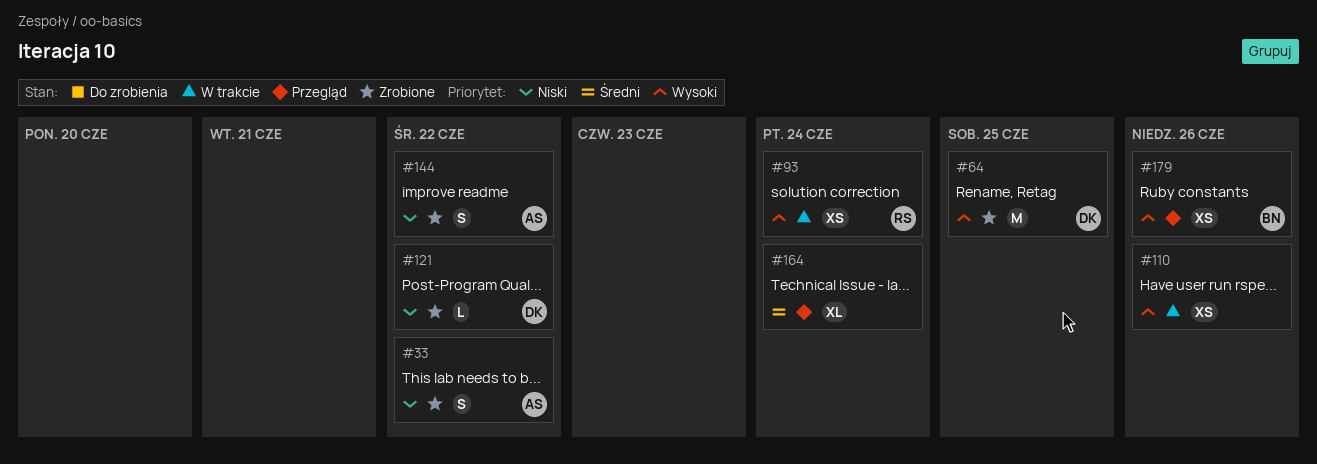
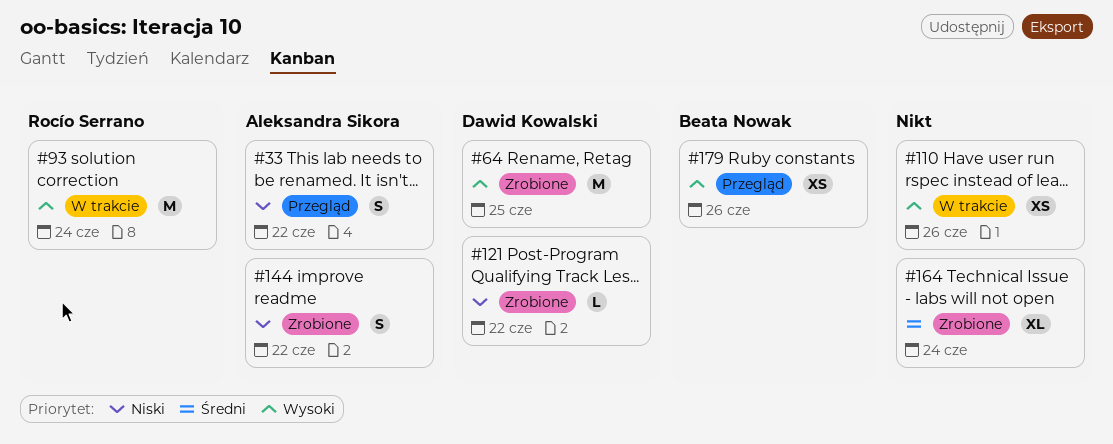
#33, status: Zrobione -> Przegląd
#93, estimate: XS -> M
#164, status: Przegląd -> Zrobione

